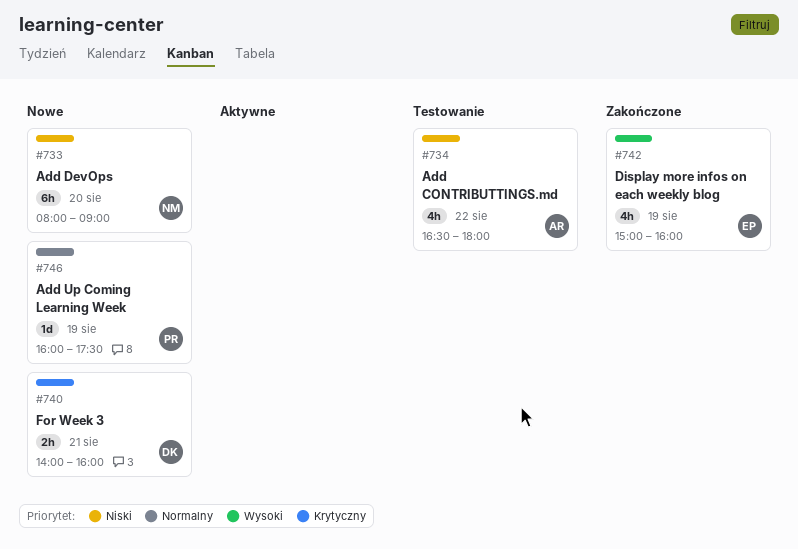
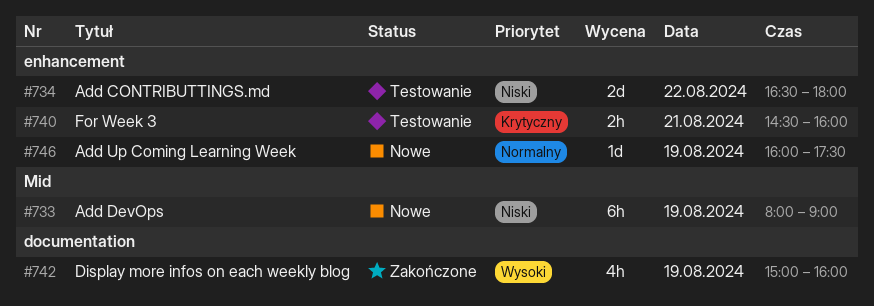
#733, day: Aug 20 -> Aug 19
#734, estimate: 4h -> 2d
#740, status: Nowe -> Testowanie
#740, begins: 14:00 -> 14:30

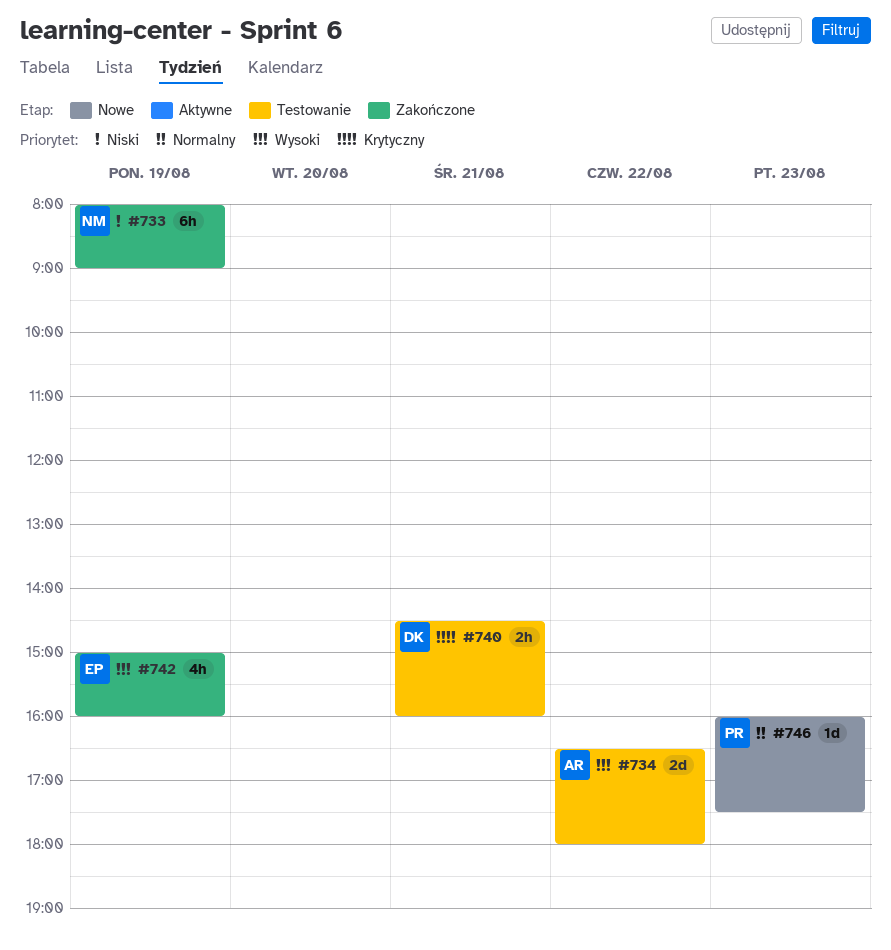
#733, status: Nowe -> Zakończone
#734, priority: Niski -> Wysoki
#746, day: Aug 19 -> Aug 23

